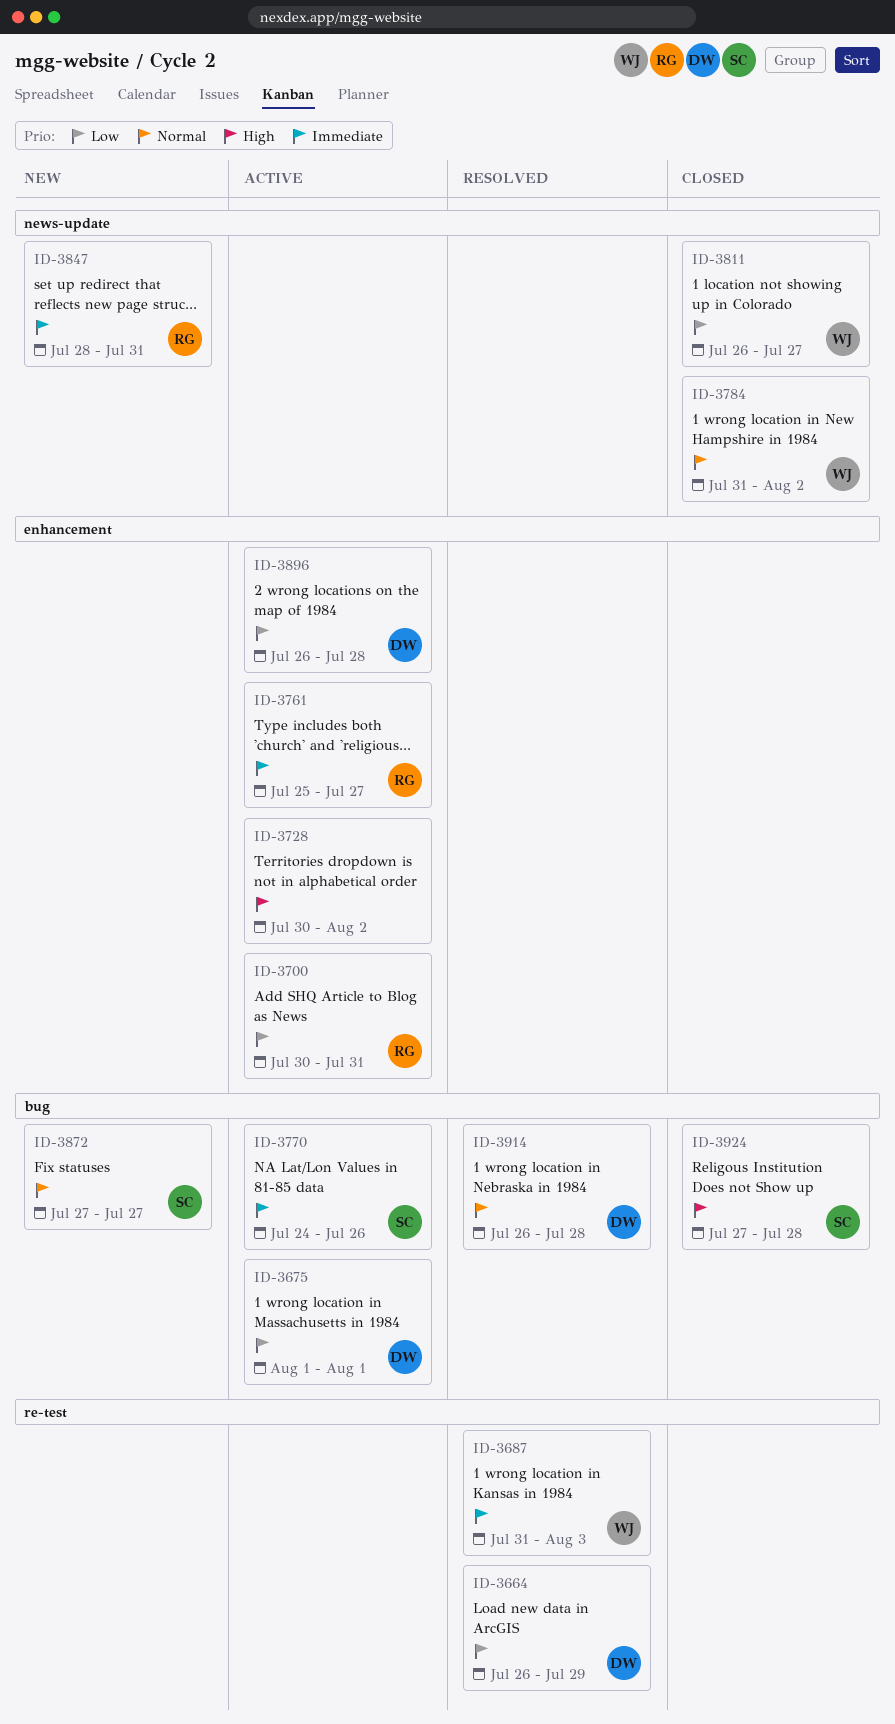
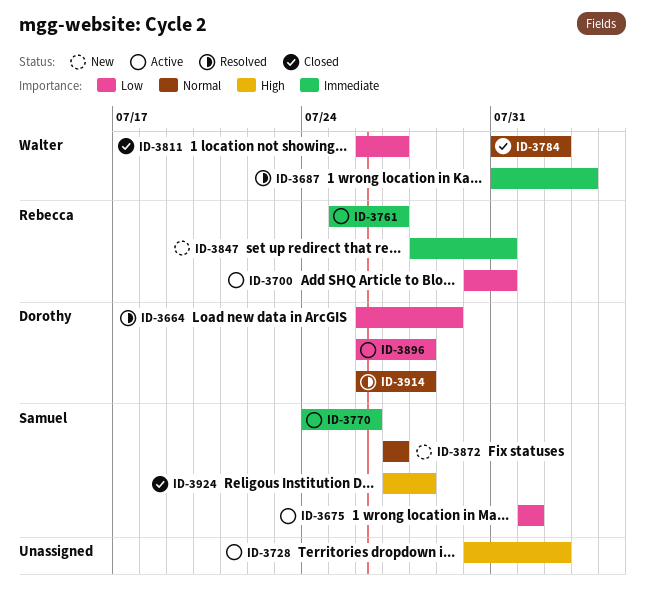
ID-3675, owner: Dorothy -> Samuel

